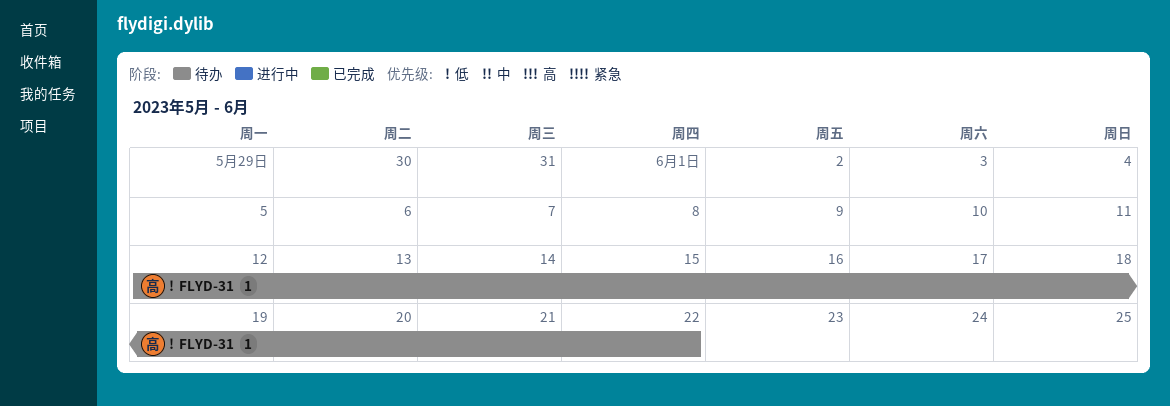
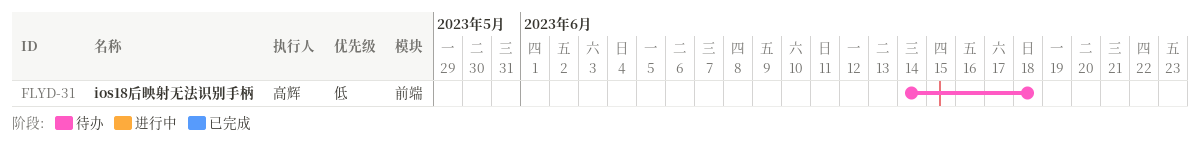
FLYD-31, start: Jun 12 -> Jun 14
FLYD-31, due: Jun 22 -> Jun 18

